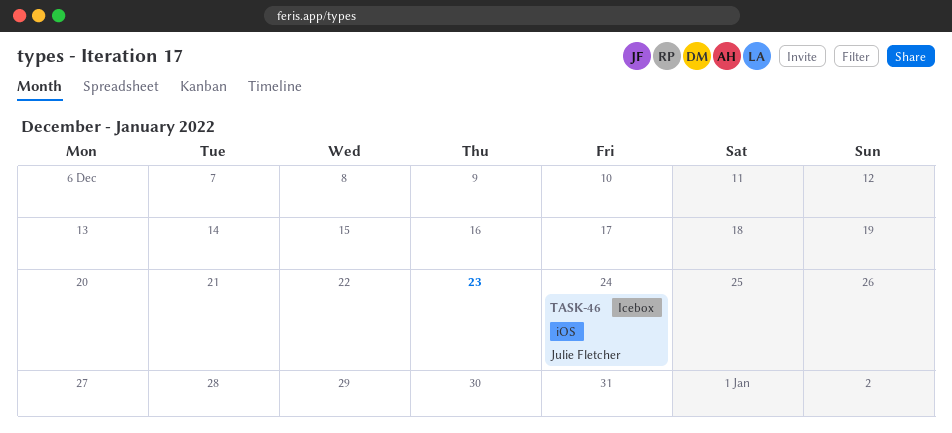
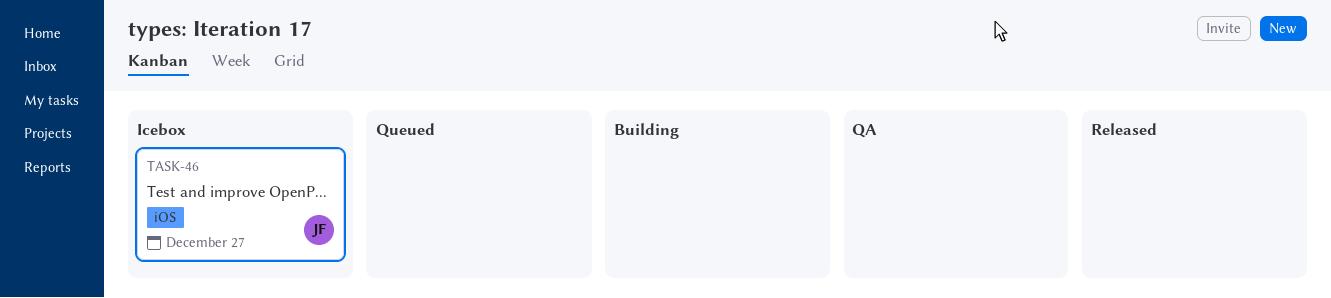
TASK-46, due: Dec 24 -> Dec 27

